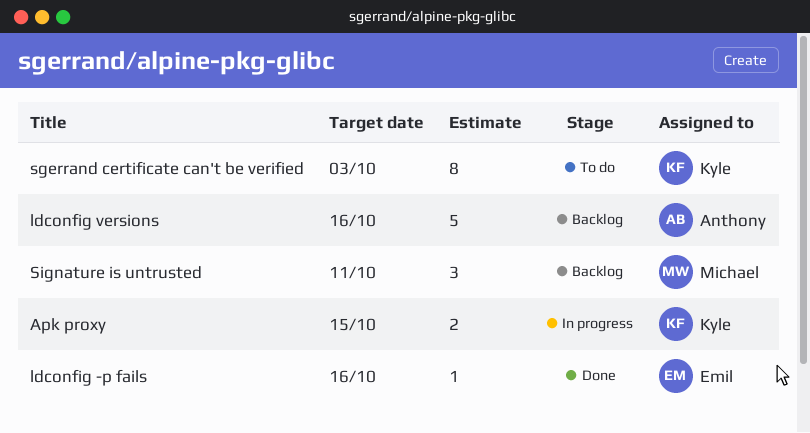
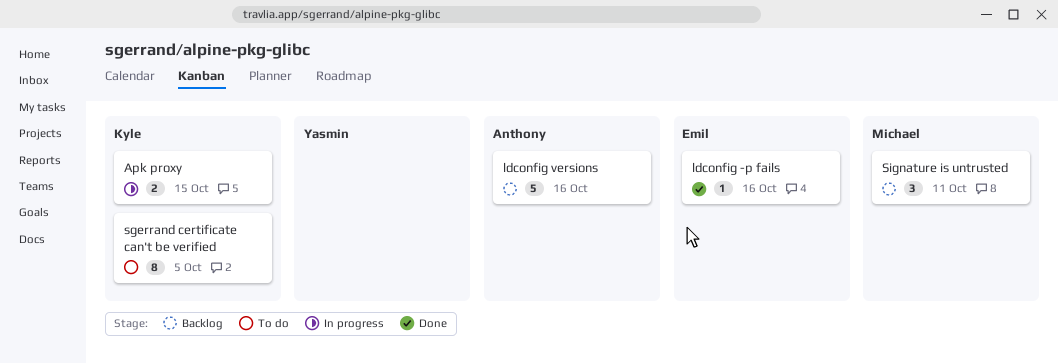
sgerrand certificate can't be verified, due: Oct 3 -> Oct 5

